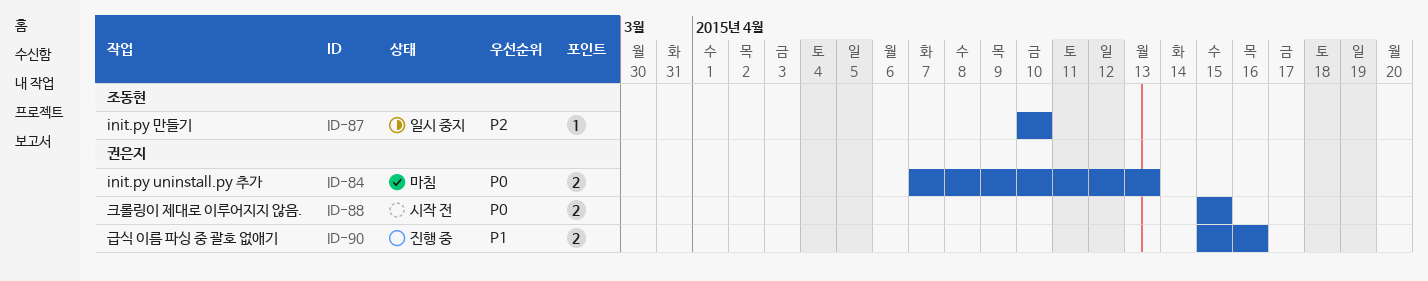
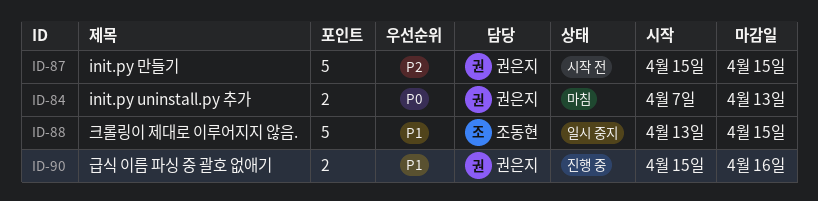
ID-87, status: 일시 중지 -> 시작 전
ID-87, owner: 조동현 -> 권은지
ID-87, estimate: 1 -> 5
ID-87, start: Apr 10 -> Apr 15
ID-87, due: Apr 10 -> Apr 15
ID-88, status: 시작 전 -> 일시 중지
ID-88, owner: 권은지 -> 조동현
ID-88, priority: P0 -> P1
ID-88, estimate: 2 -> 5
ID-88, start: Apr 15 -> Apr 13

